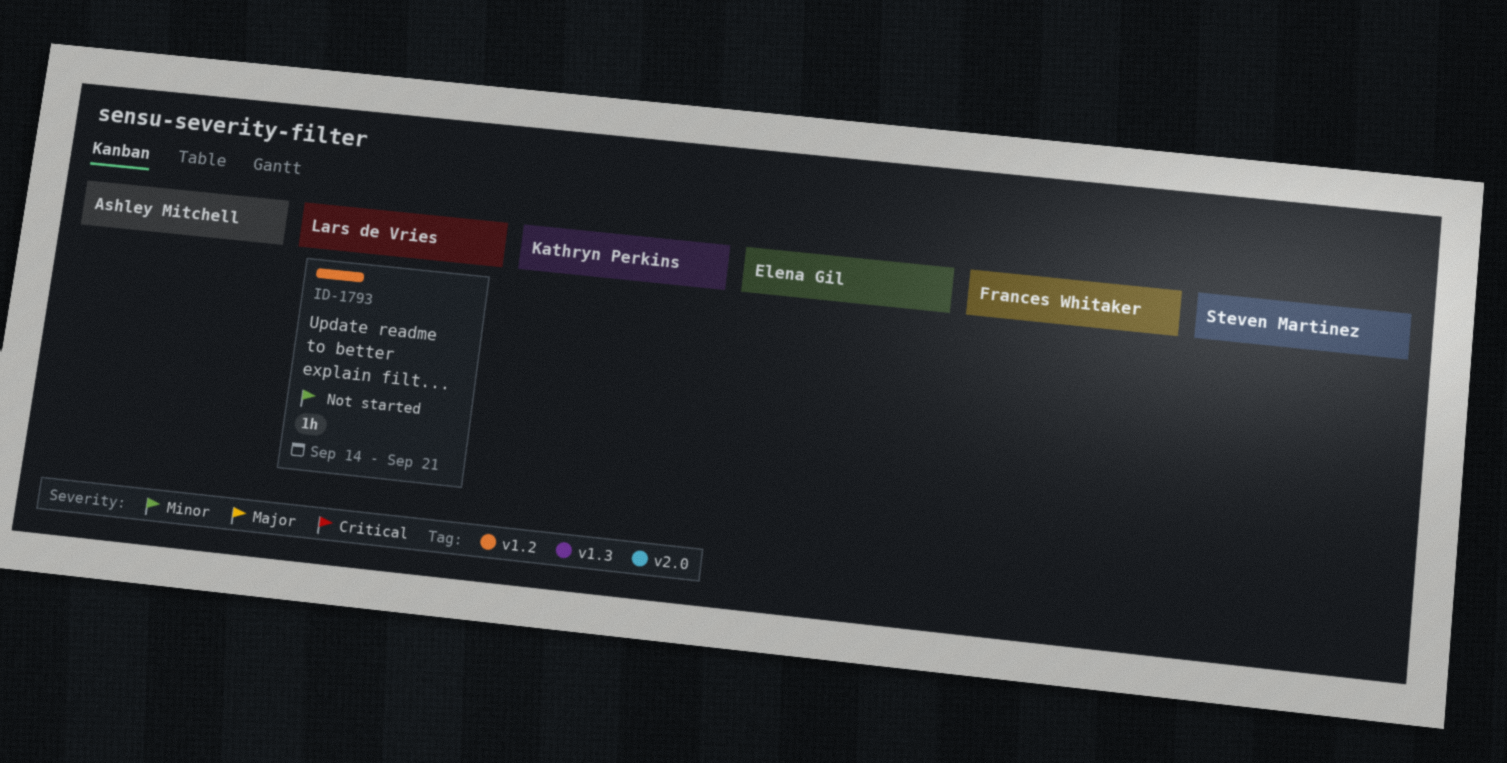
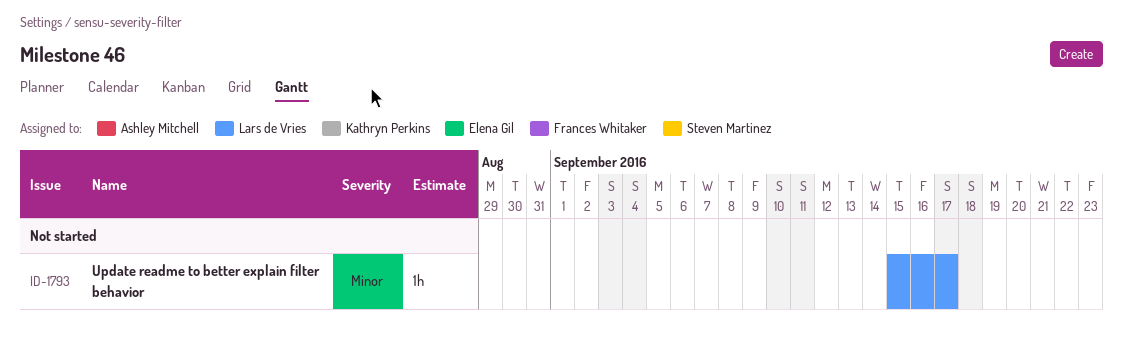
ID-1793, start: Sep 14 -> Sep 15
ID-1793, due: Sep 21 -> Sep 17

